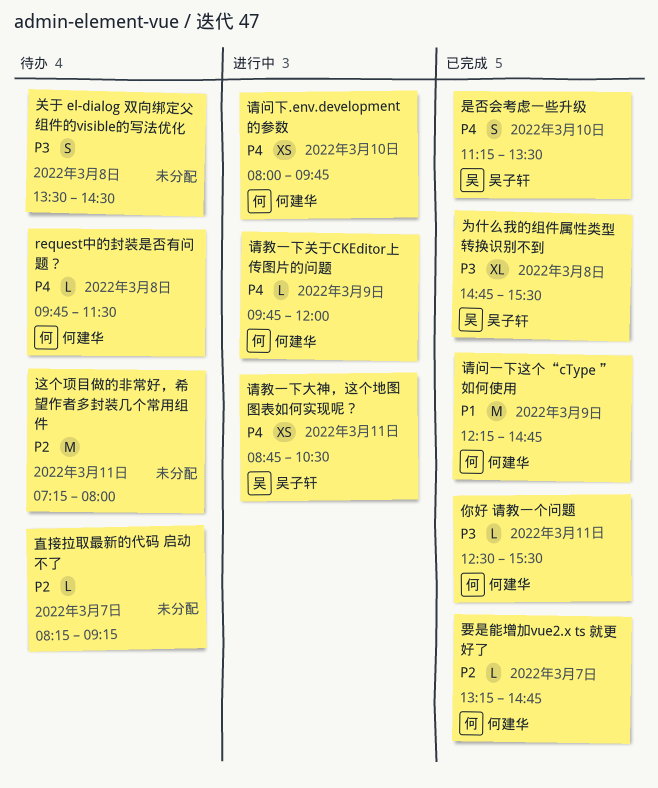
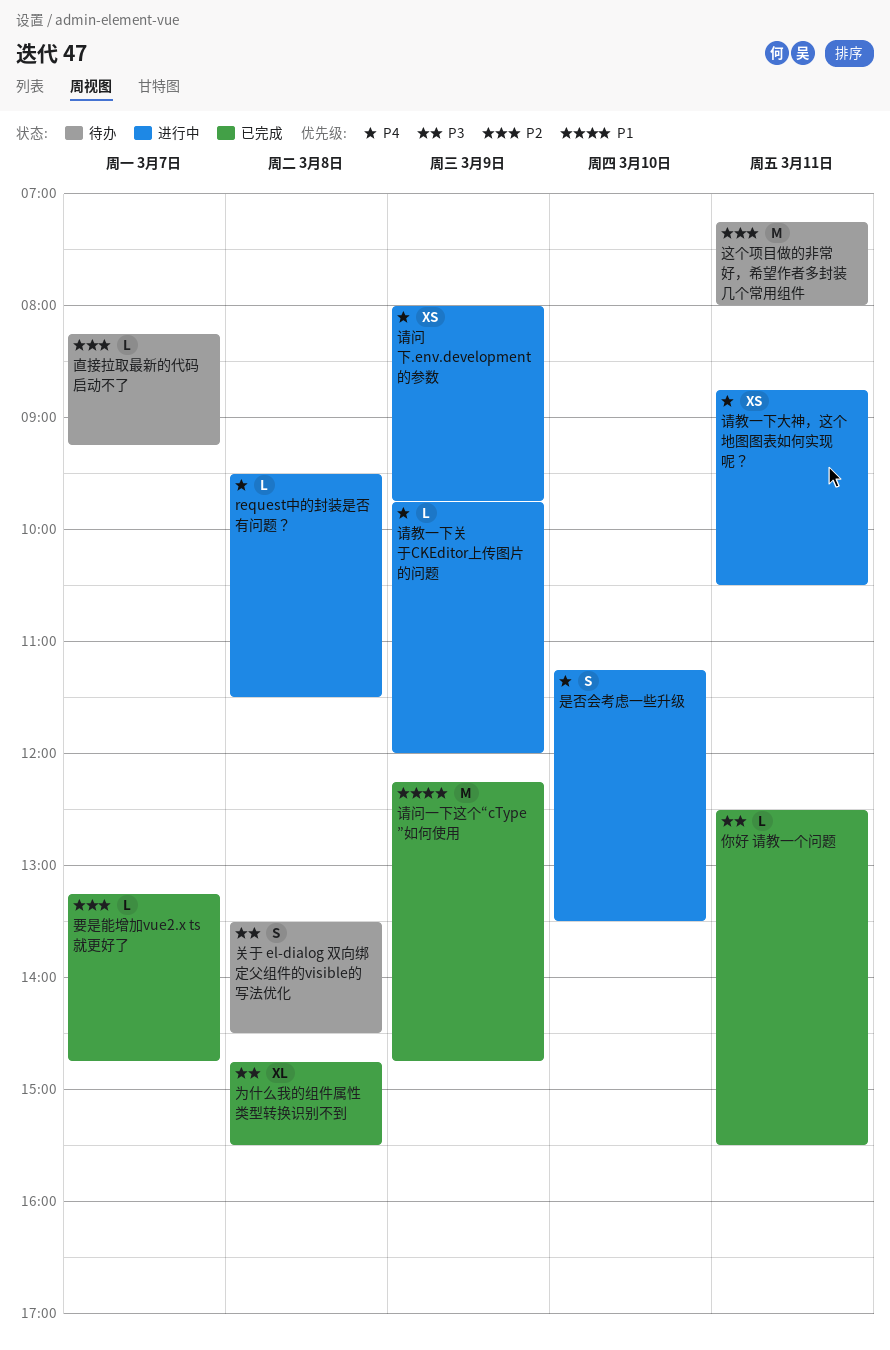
request中的封装是否有问题？, status: 待办 -> 进行中
request中的封装是否有问题？, begins: 09:45 -> 09:30
是否会考虑一些升级, status: 已完成 -> 进行中
请问下.env.development 的参数, day: Mar 10 -> Mar 9

